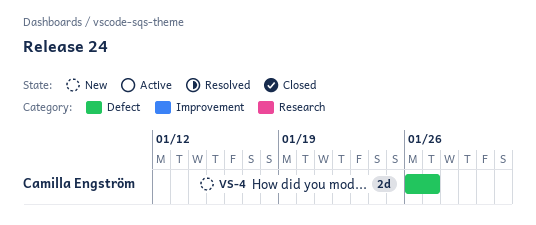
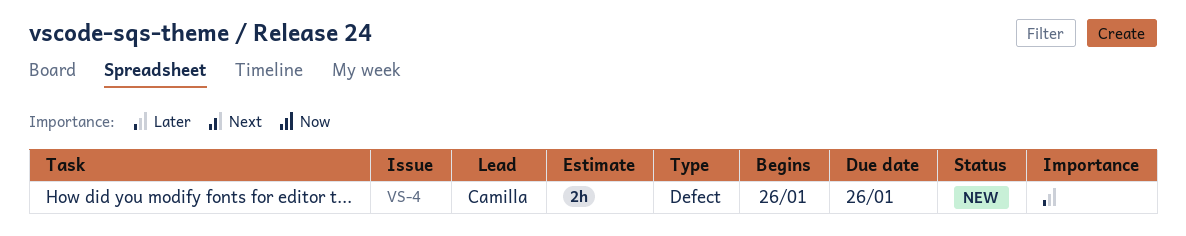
VS-4, estimate: 2d -> 2h
VS-4, due: Jan 27 -> Jan 26

